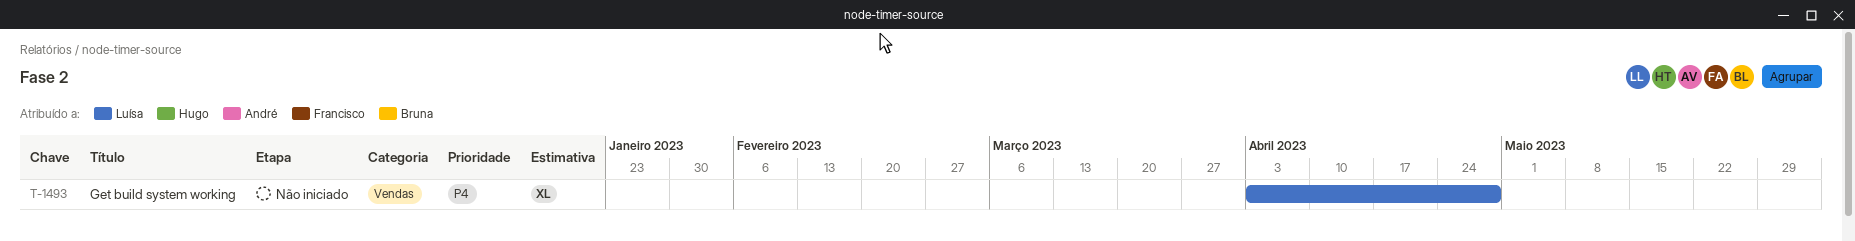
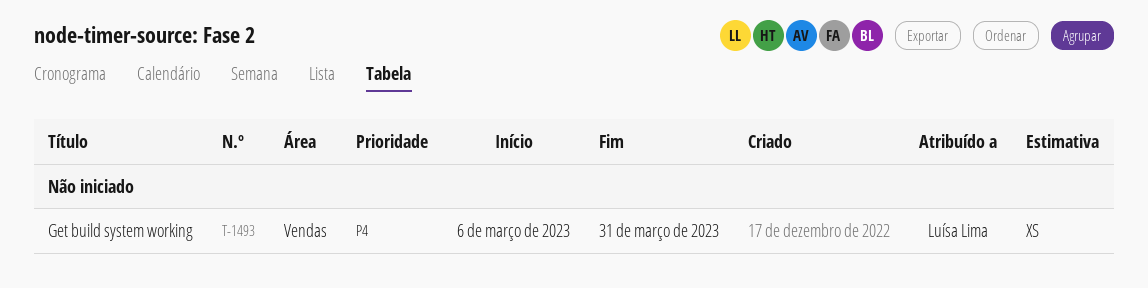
T-1493, estimate: XL -> XS
T-1493, start: Apr 3 -> Mar 6
T-1493, due: Apr 28 -> Mar 31

